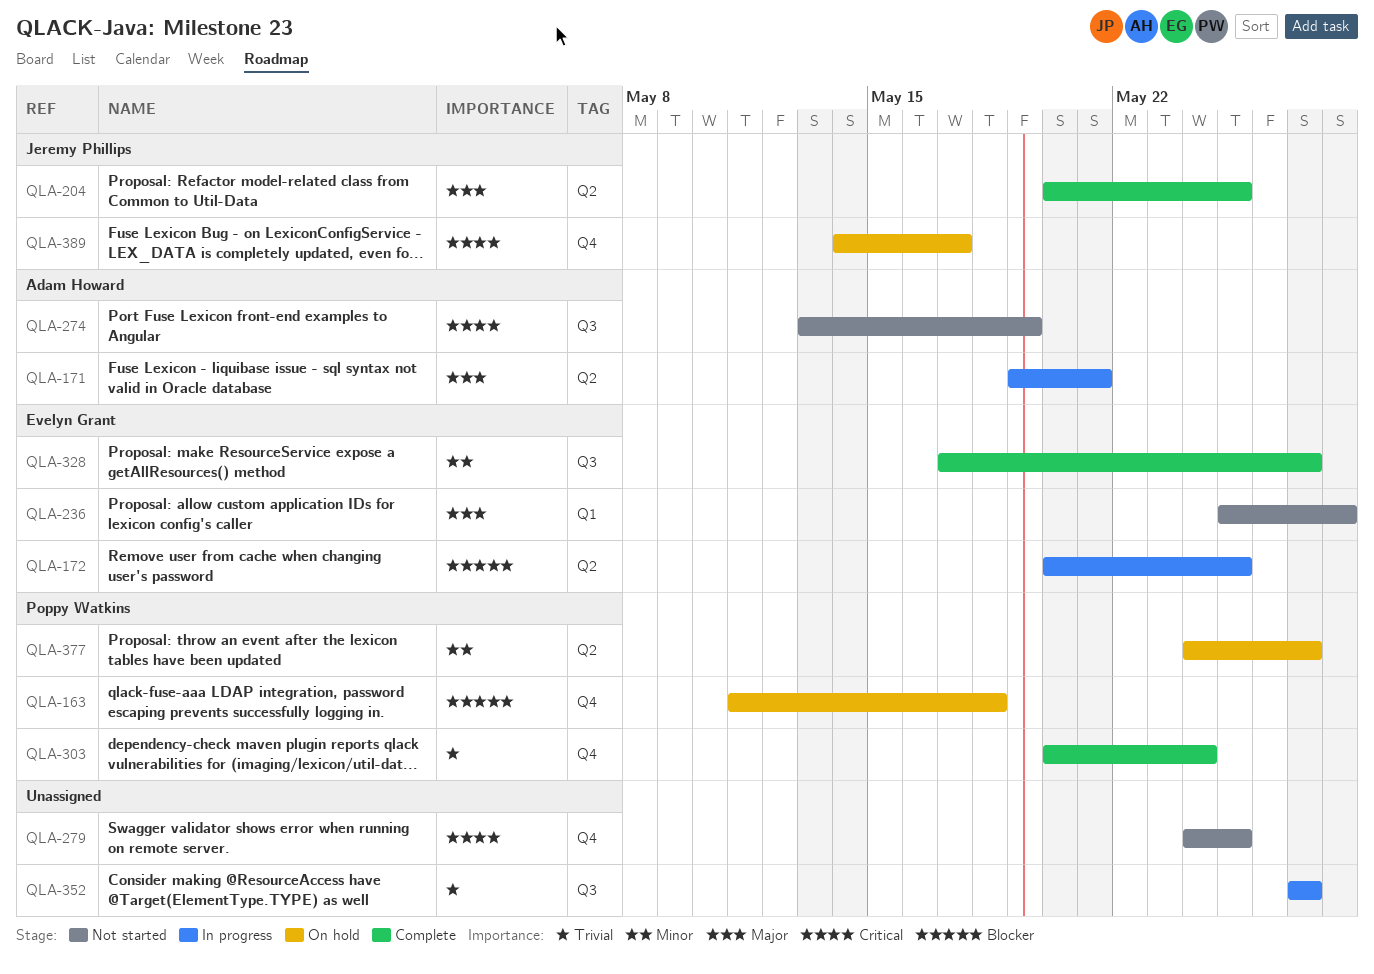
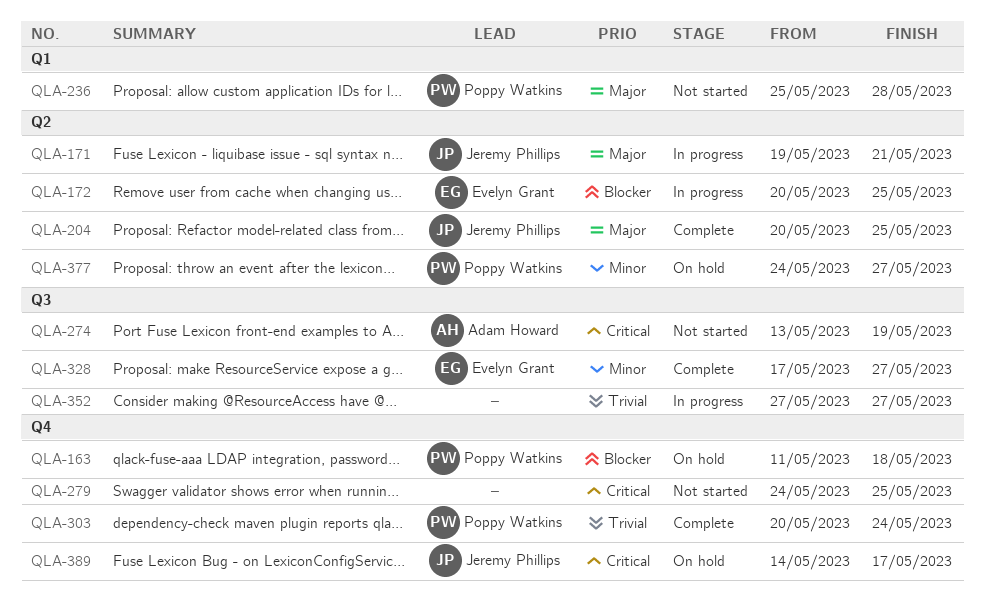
QLA-171, owner: Adam Howard -> Jeremy Phillips
QLA-236, owner: Evelyn Grant -> Poppy Watkins

